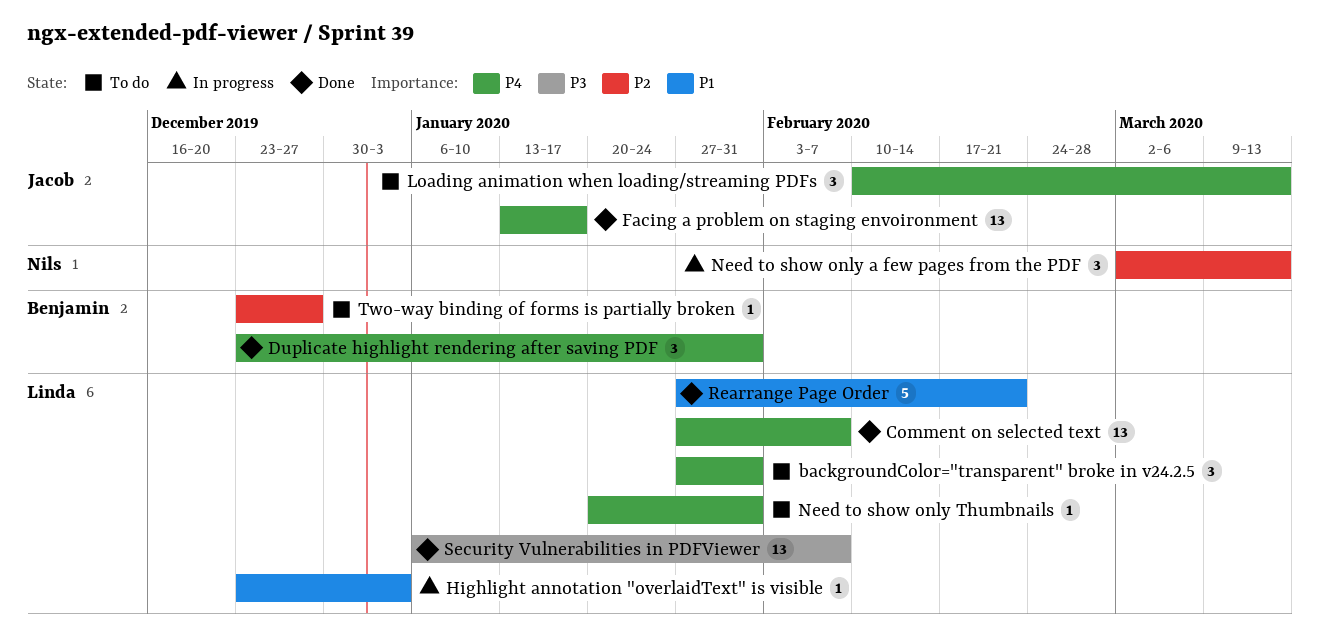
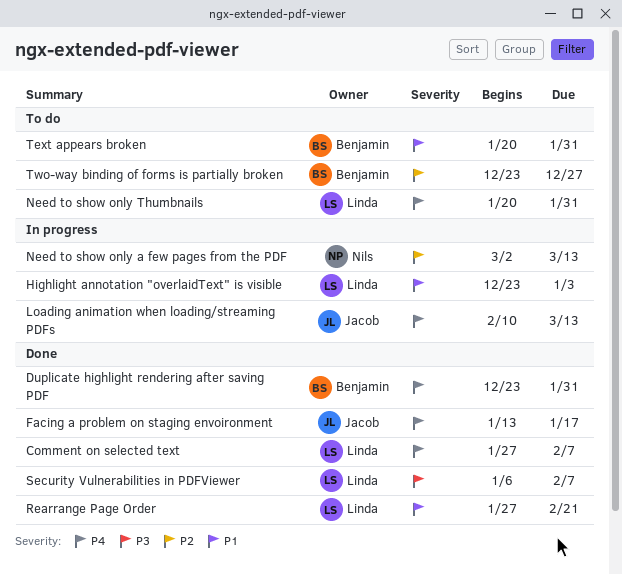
backgroundColor="transparent" broke in v24.2.5: present -> none
Loading animation when loading/streaming PDFs, status: To do -> In progress
Text appears broken: none -> present

